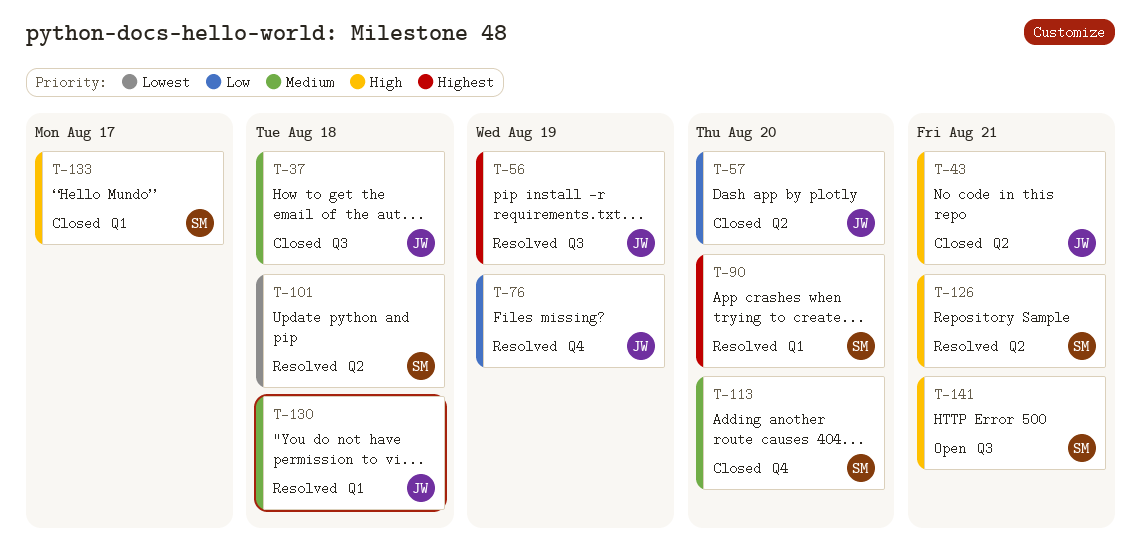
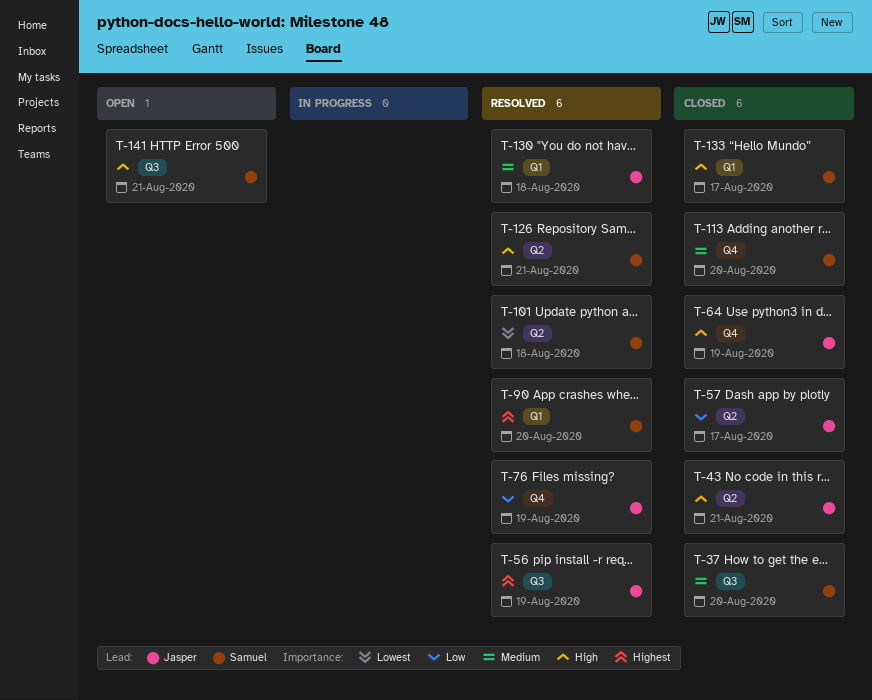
T-37, owner: Jasper -> Samuel
T-37, due: Aug 18 -> Aug 20
T-57, due: Aug 20 -> Aug 17
T-64: none -> present

